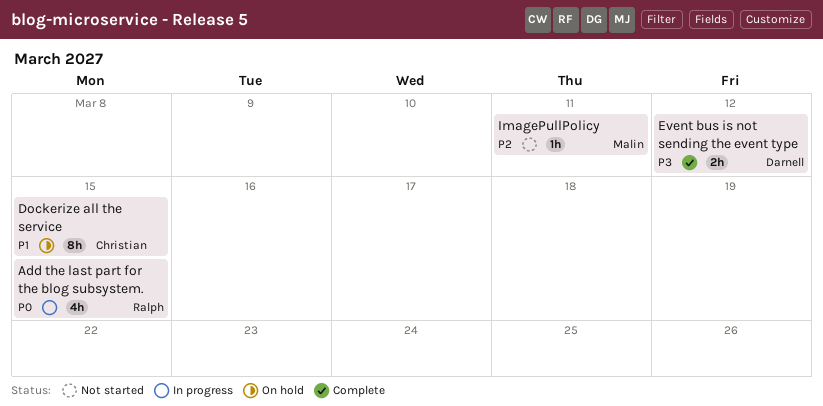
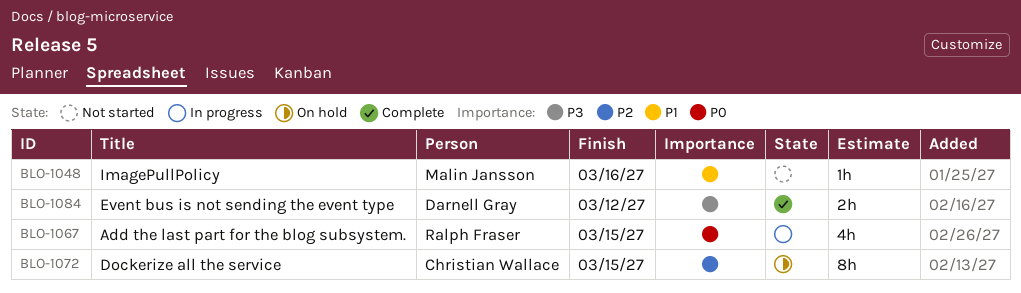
Dockerize all the service, priority: P1 -> P2
ImagePullPolicy, priority: P2 -> P1
ImagePullPolicy, due: Mar 11 -> Mar 16

